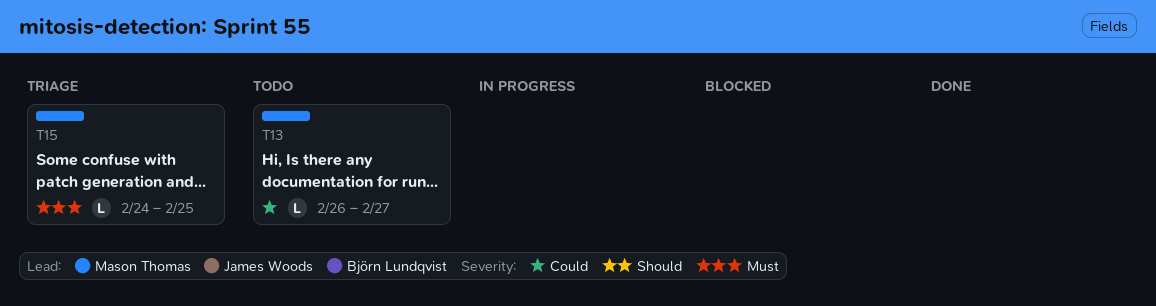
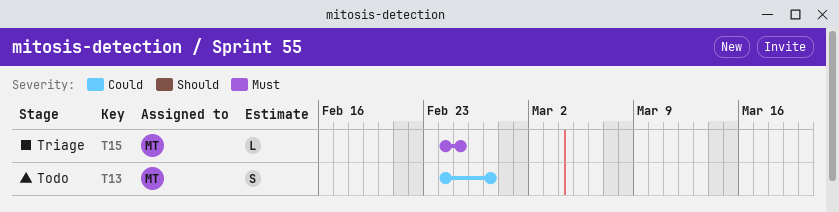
T13, estimate: L -> S
T13, start: Feb 26 -> Feb 24

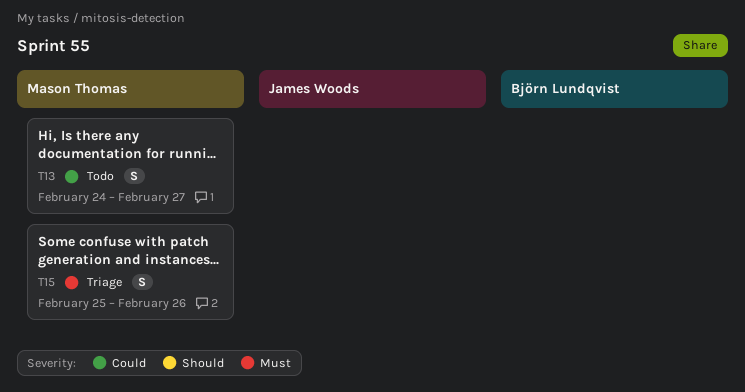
T15, estimate: L -> S
T15, start: Feb 24 -> Feb 25
T15, due: Feb 25 -> Feb 26

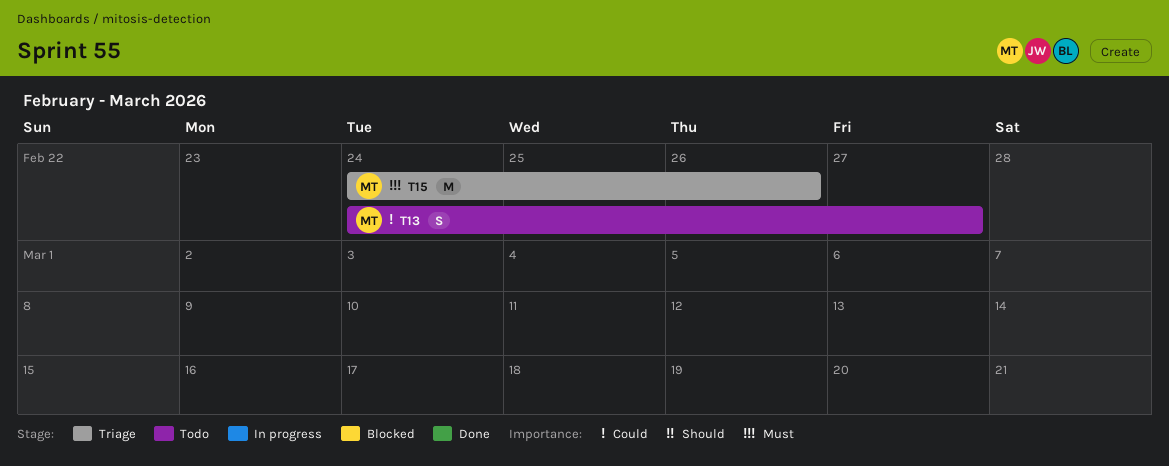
T15, estimate: S -> M
T15, start: Feb 25 -> Feb 24

